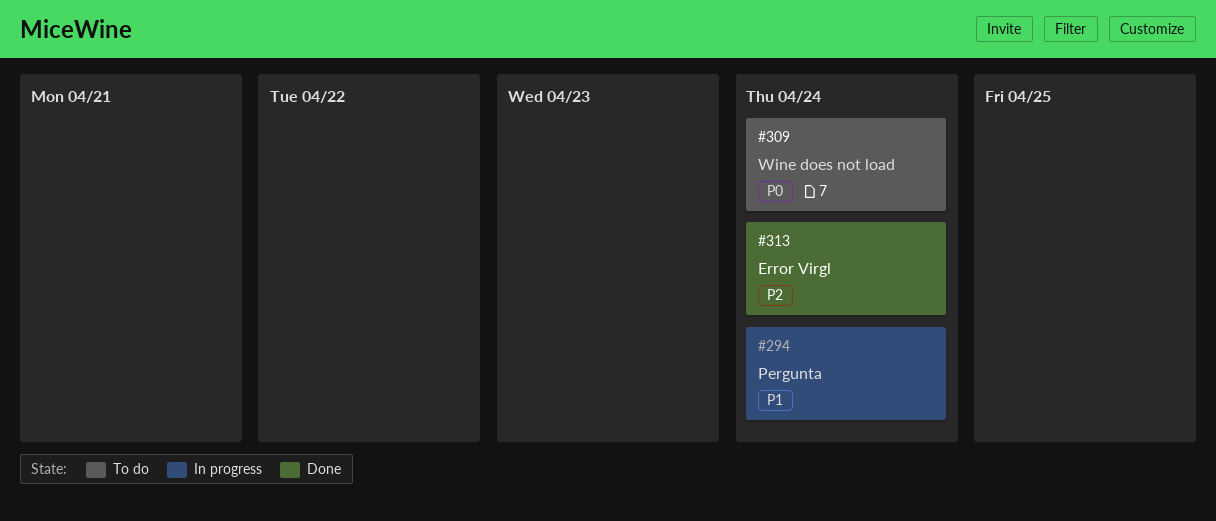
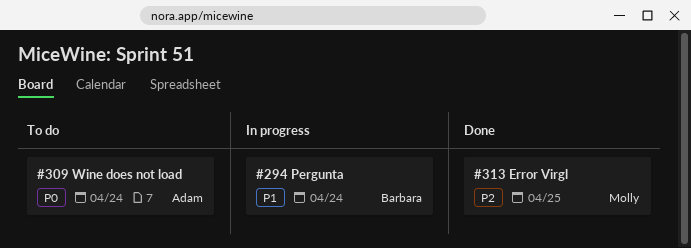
#313, due: Apr 24 -> Apr 25

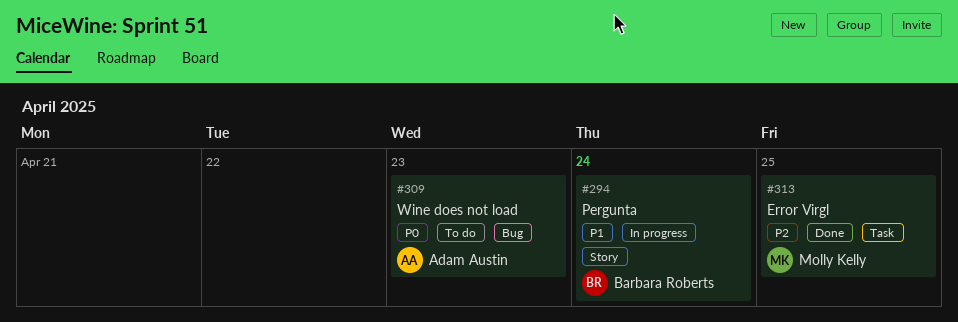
#309, due: Apr 24 -> Apr 23

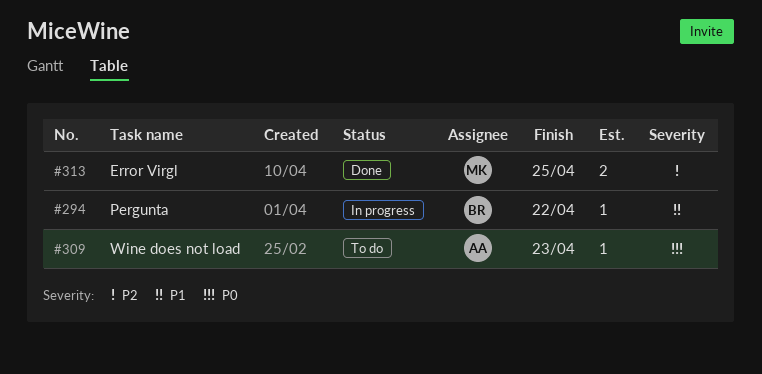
#294, due: Apr 24 -> Apr 22

